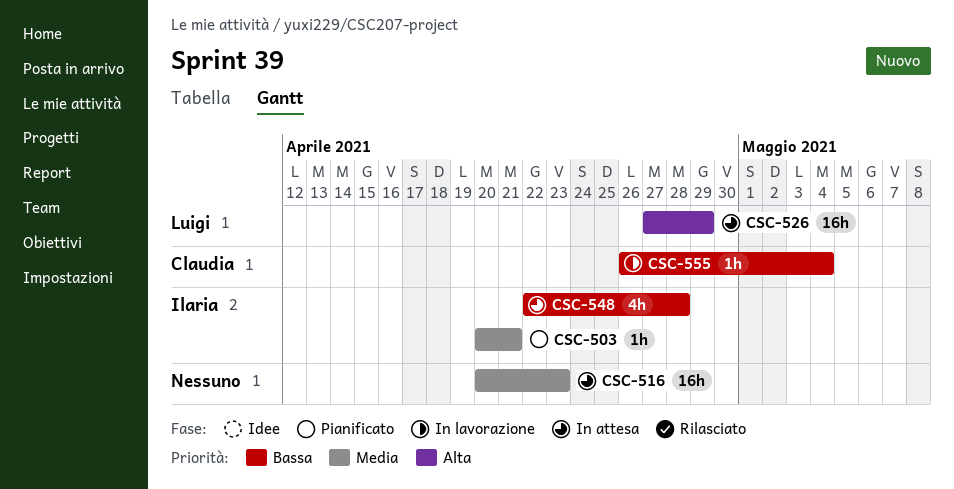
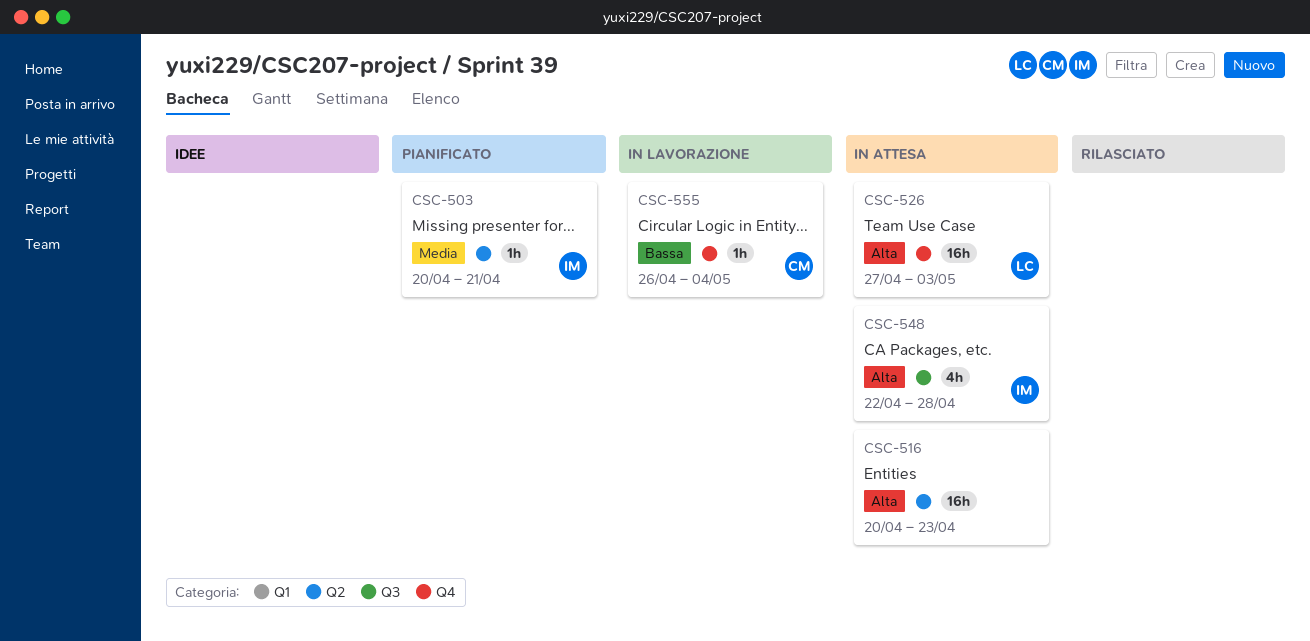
CSC-516, priority: Media -> Alta
CSC-526, due: Apr 29 -> May 3
CSC-548, priority: Bassa -> Alta

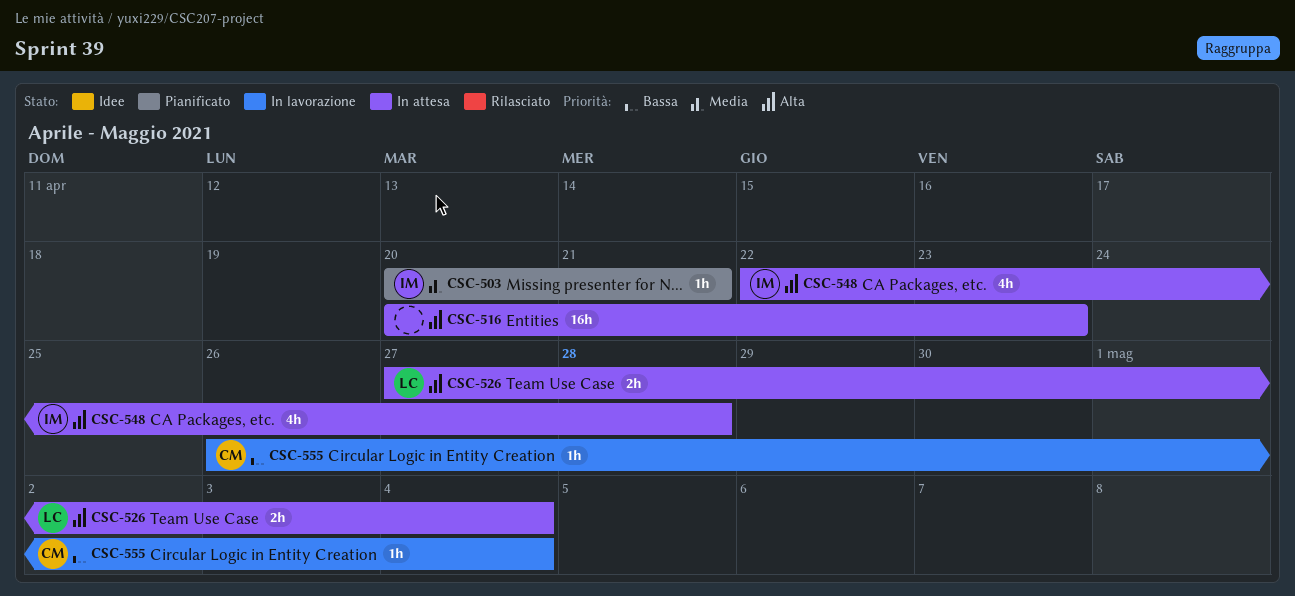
CSC-526, estimate: 16h -> 2h
CSC-526, due: May 3 -> May 4

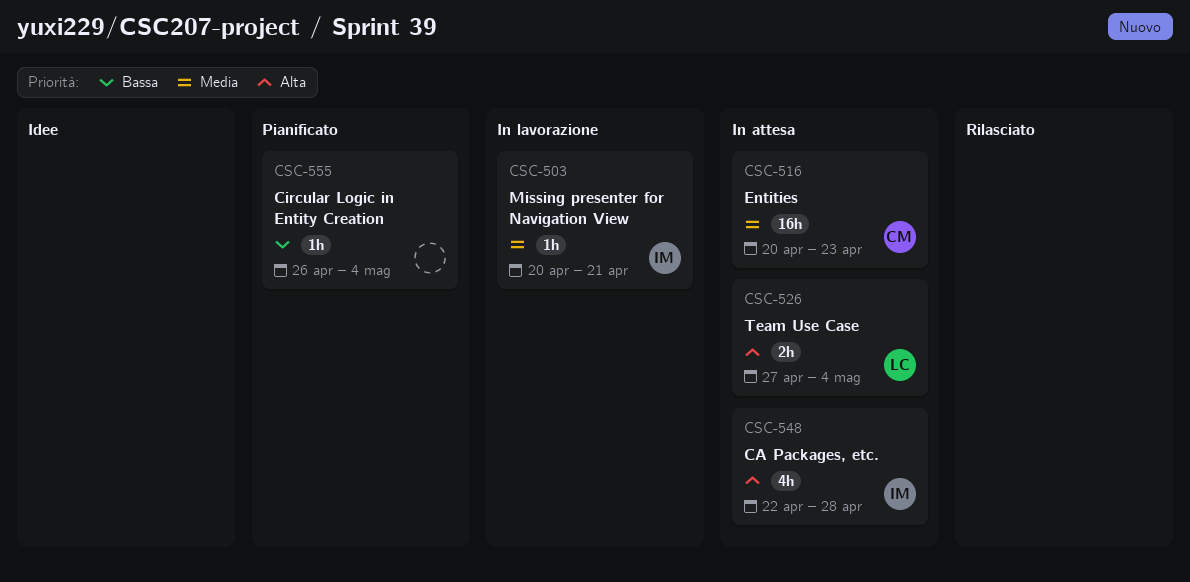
CSC-503, status: Pianificato -> In lavorazione
CSC-516, owner: none -> CM
CSC-516, priority: Alta -> Media
CSC-555, status: In lavorazione -> Pianificato
CSC-555, owner: CM -> none

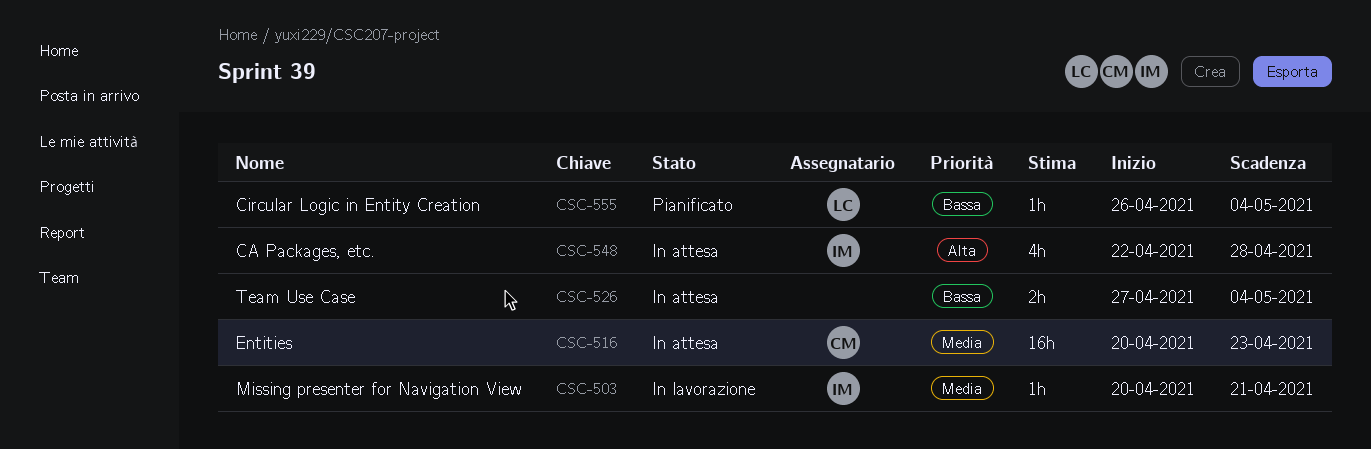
CSC-526, owner: LC -> none
CSC-526, priority: Alta -> Bassa
CSC-555, owner: none -> LC

